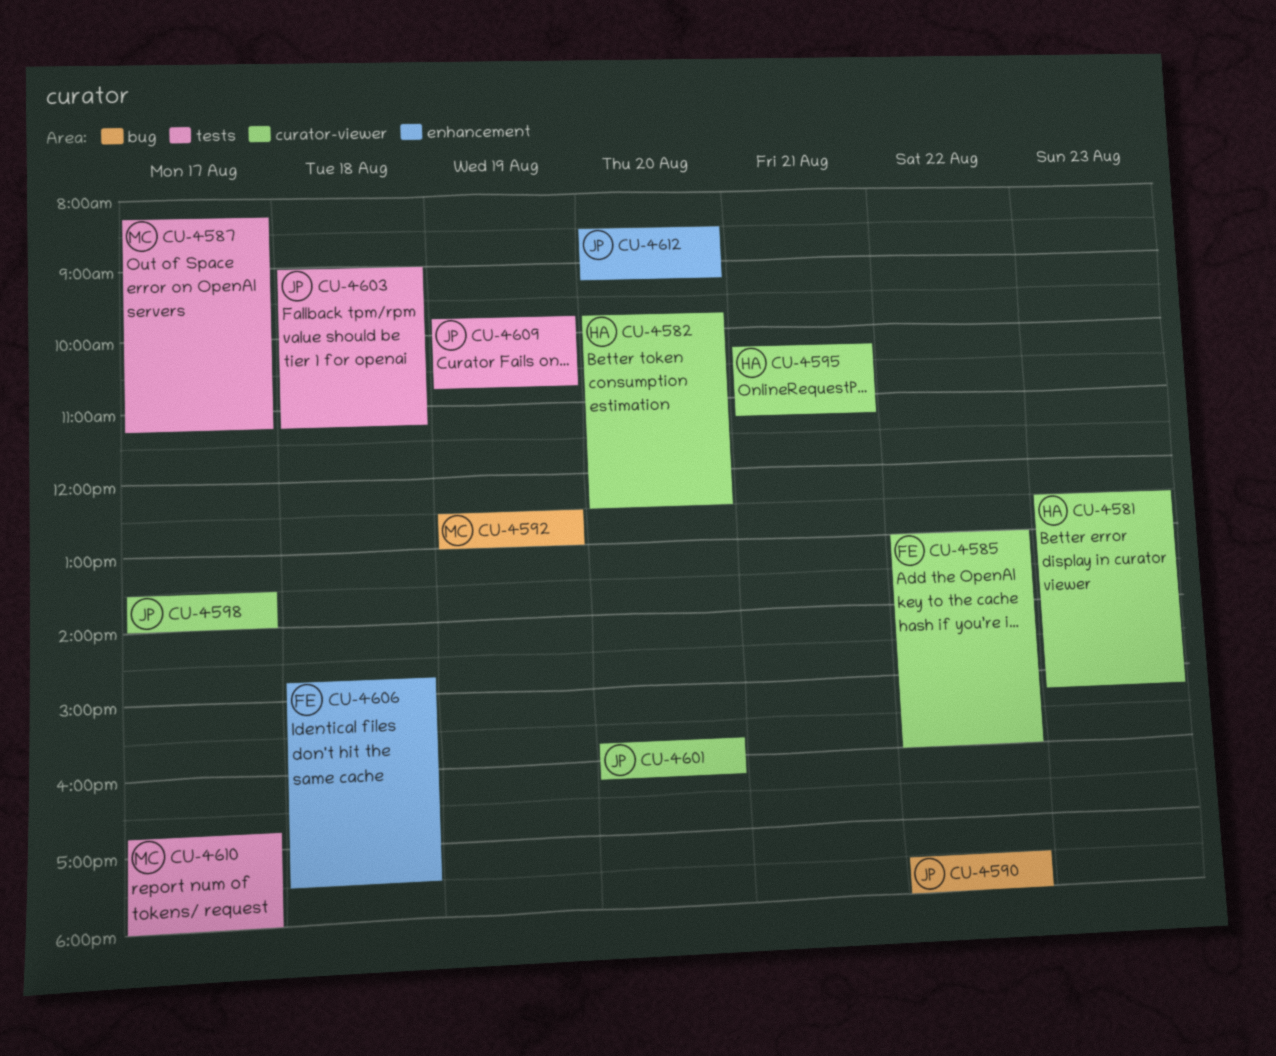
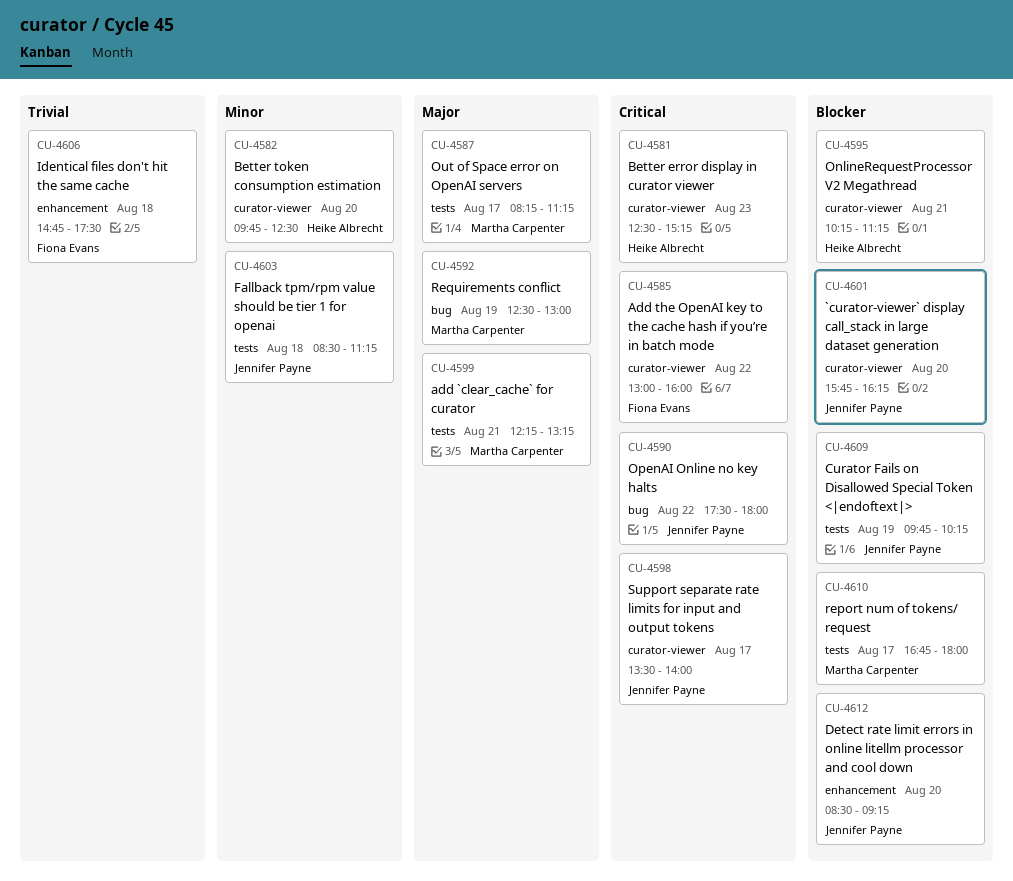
CU-4599: none -> present
CU-4603, begins: 09:00 -> 08:30
CU-4609, ends: 10:45 -> 10:15

